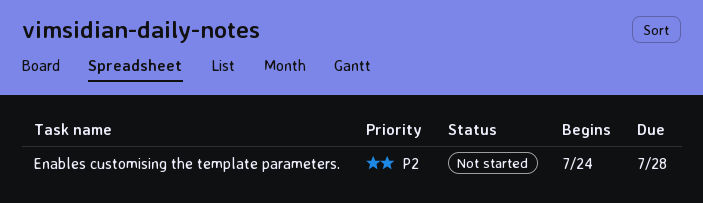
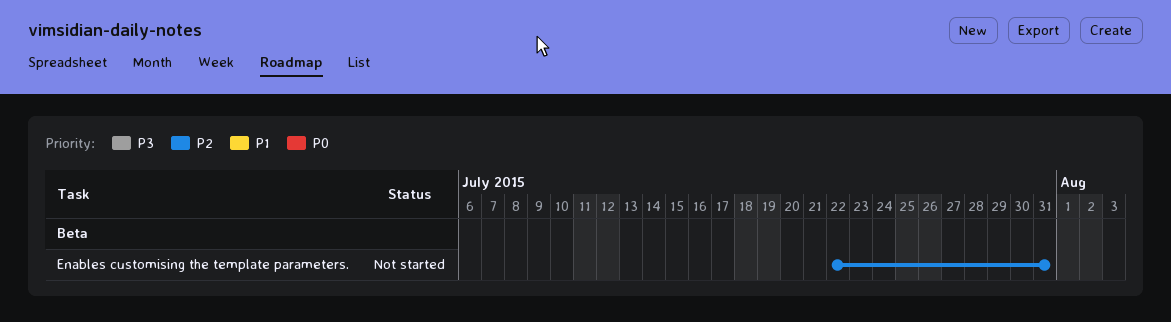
Enables customising the template parameters., start: Jul 24 -> Jul 22
Enables customising the template parameters., due: Jul 28 -> Jul 31

